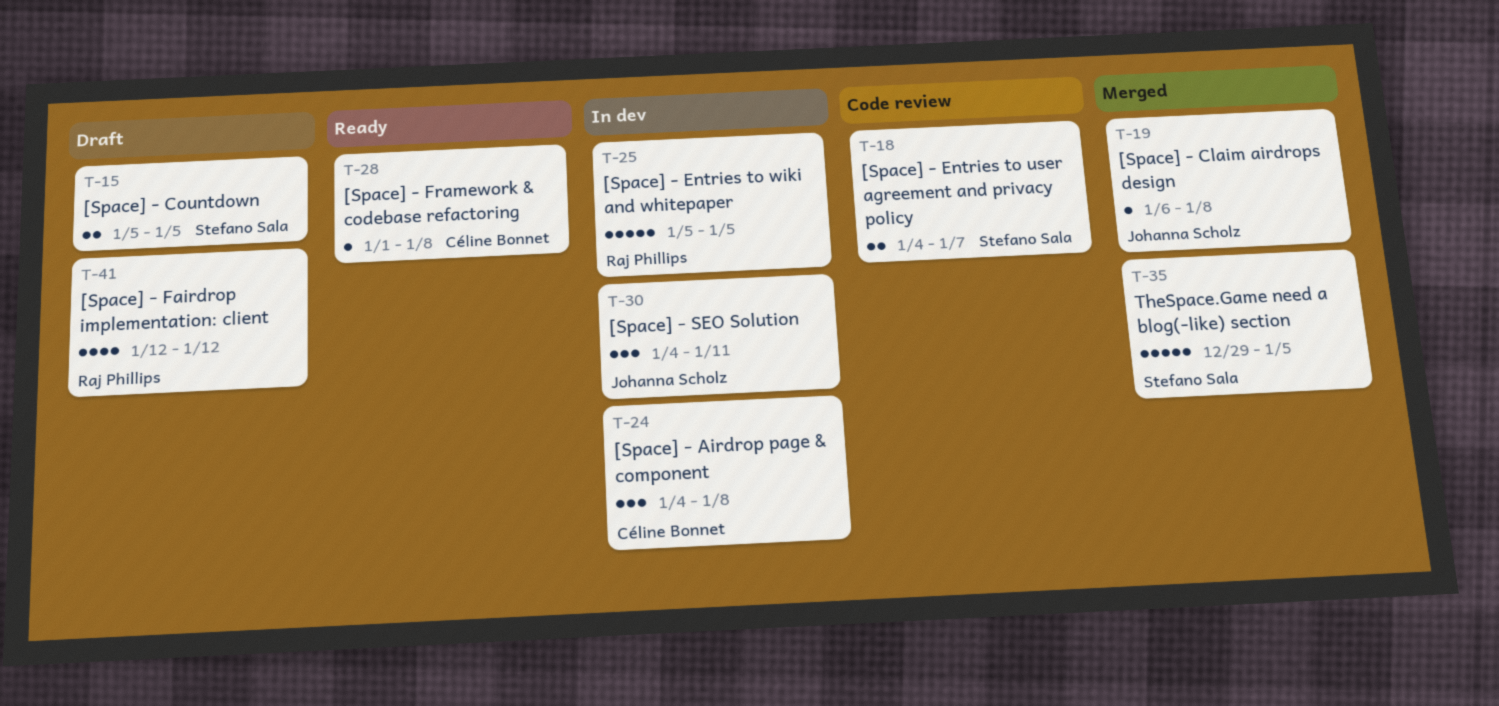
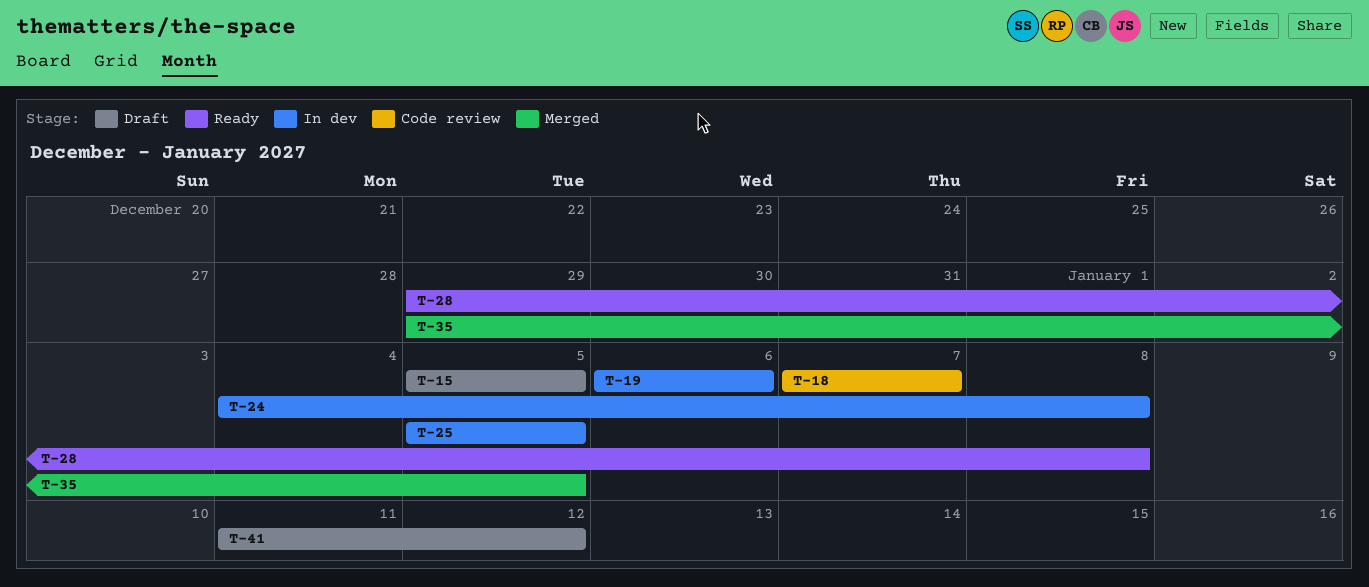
T-18, start: Jan 4 -> Jan 7
T-19, status: Merged -> In dev
T-19, due: Jan 8 -> Jan 6
T-28, start: Jan 1 -> Dec 29
T-30: present -> none
T-41, start: Jan 12 -> Jan 11

